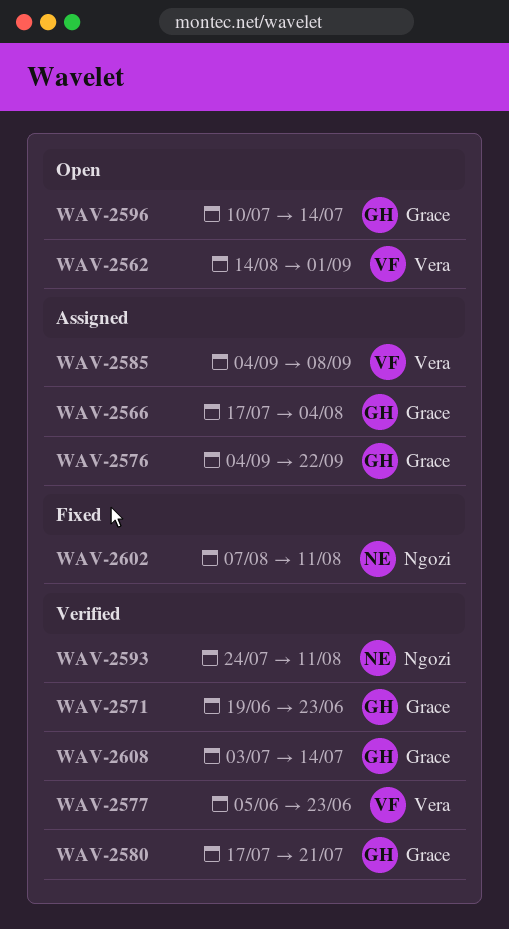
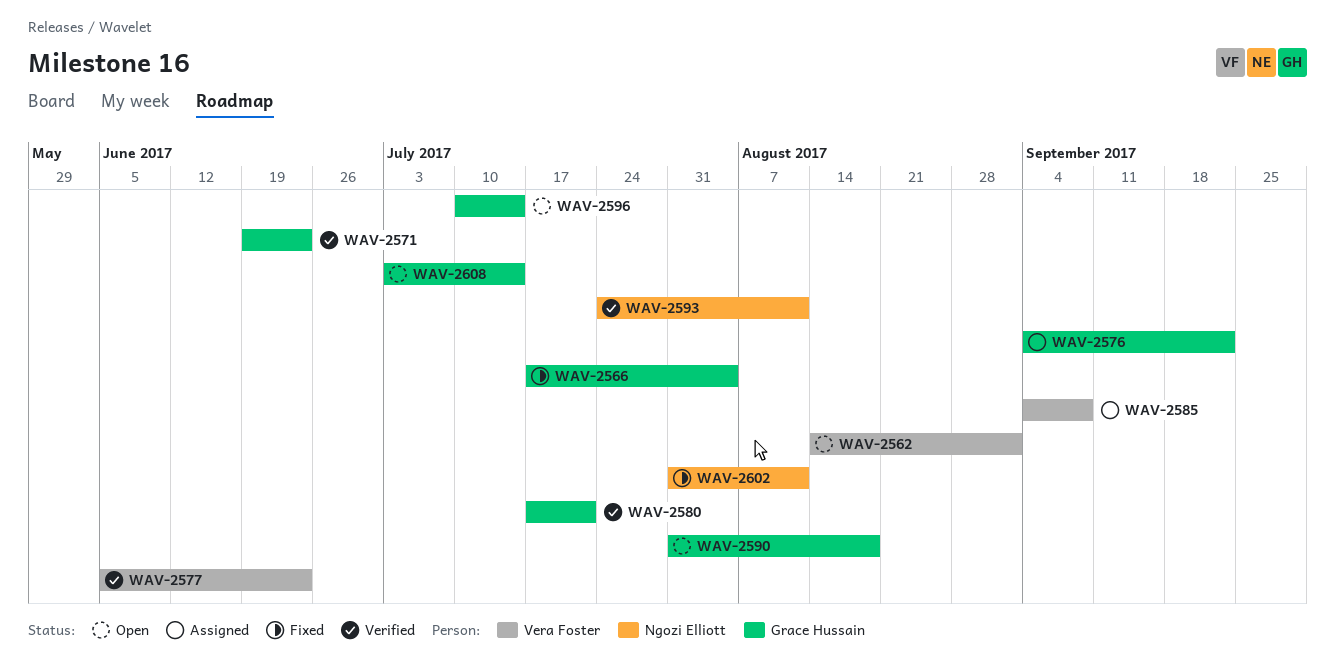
WAV-2566, status: Assigned -> Fixed
WAV-2590: none -> present
WAV-2602, start: Aug 7 -> Jul 31
WAV-2608, status: Verified -> Open

